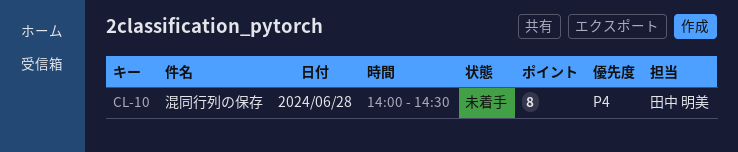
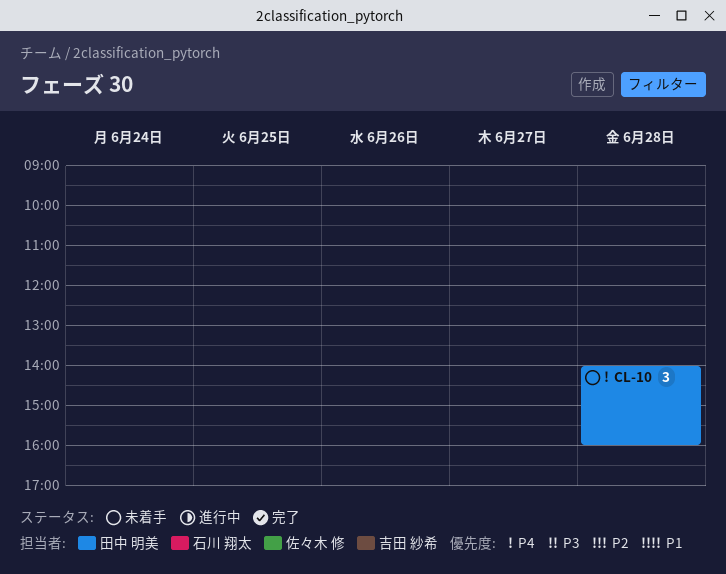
CL-10, estimate: 8 -> 3
CL-10, ends: 14:30 -> 16:00

